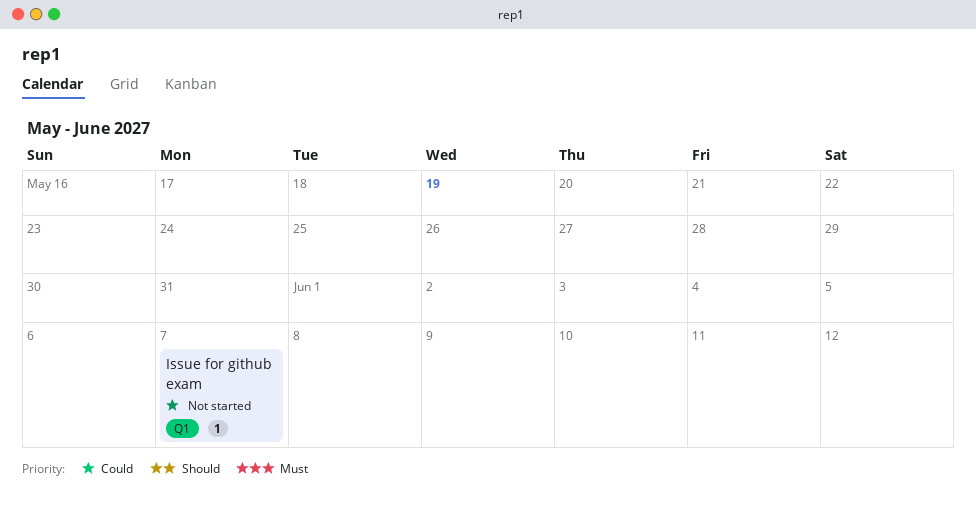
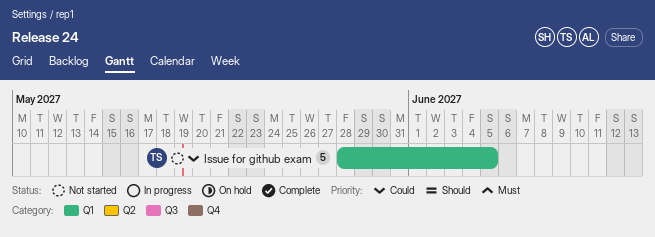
Issue for github exam, estimate: 1 -> 5
Issue for github exam, due: Jun 7 -> Jun 5

